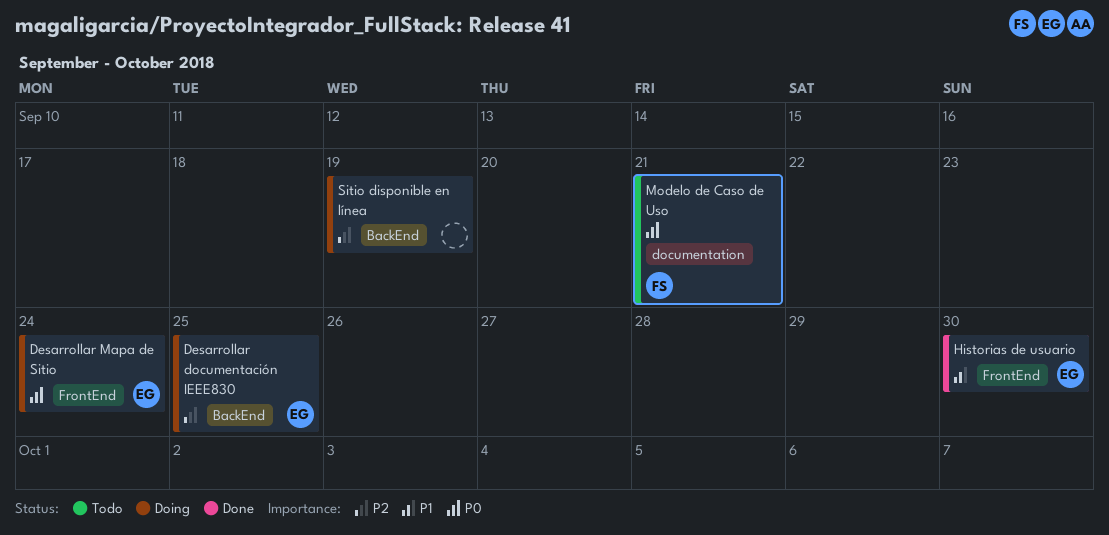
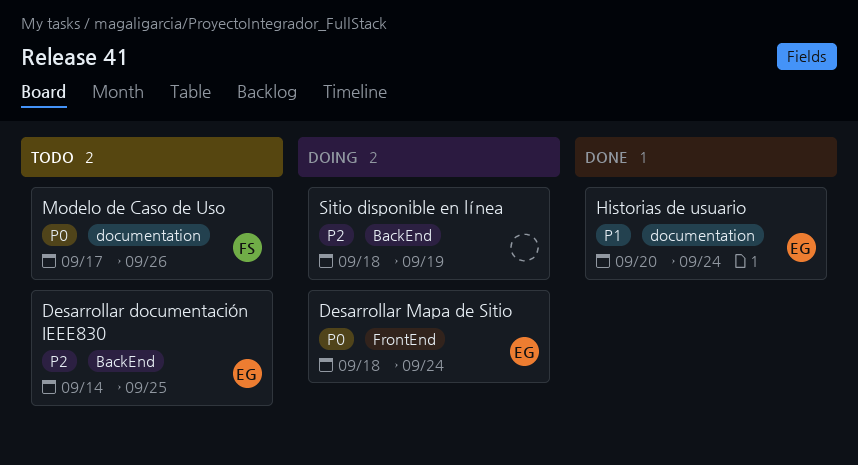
Desarrollar documentación IEEE830, status: Doing -> Todo
Historias de usuario, label: FrontEnd -> documentation
Historias de usuario, due: Sep 30 -> Sep 24
Modelo de Caso de Uso, due: Sep 21 -> Sep 26

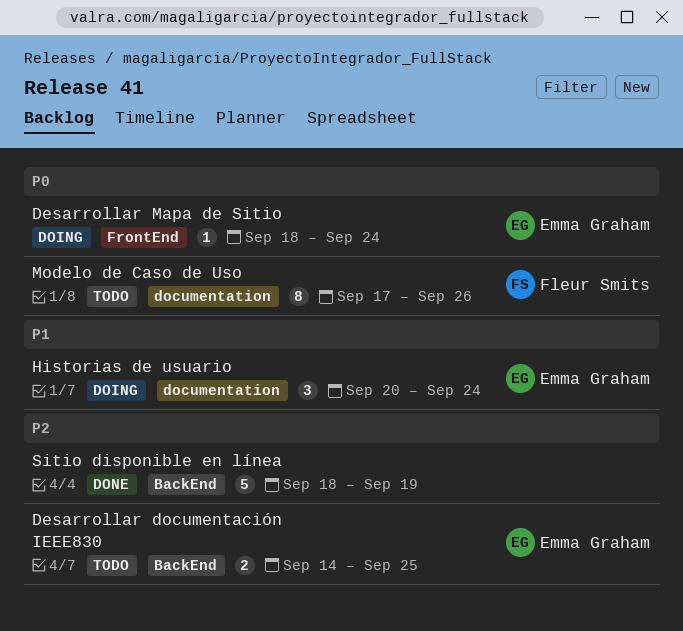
Historias de usuario, status: Done -> Doing
Sitio disponible en línea, status: Doing -> Done

